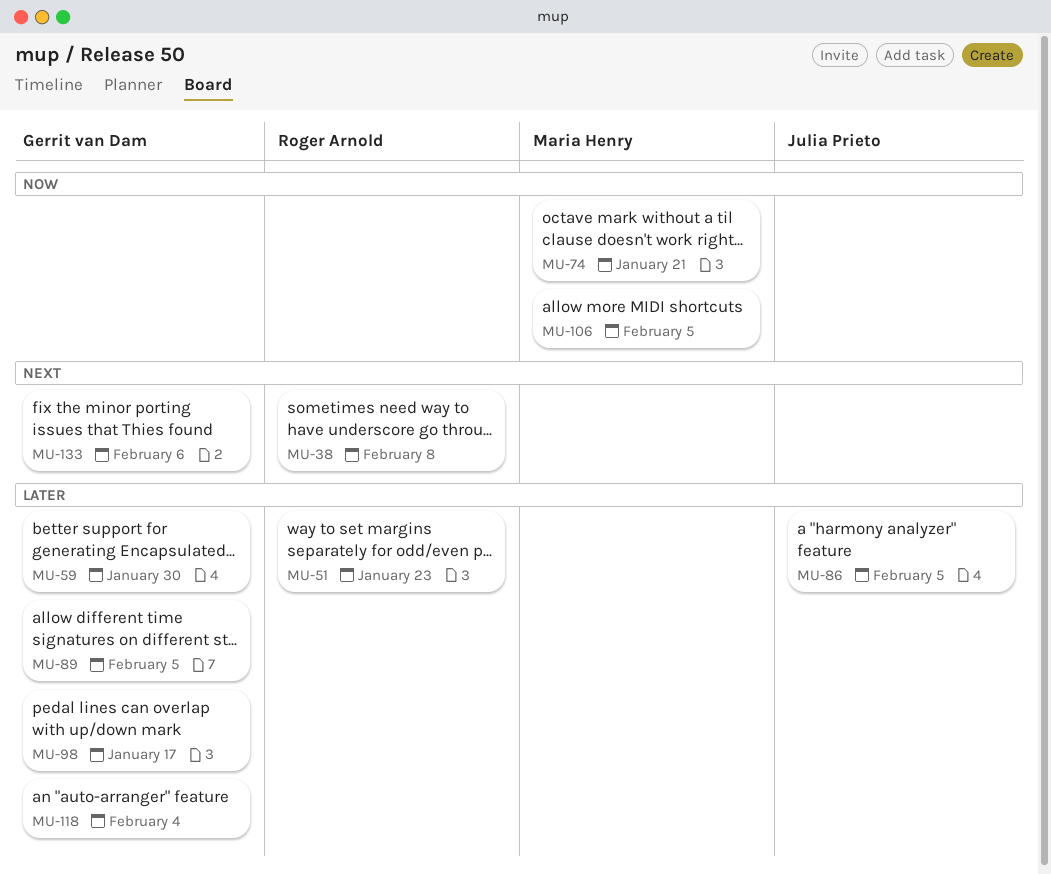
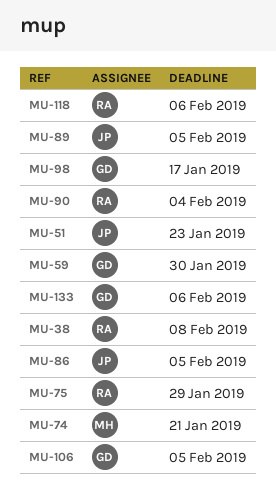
MU-51, owner: Roger Arnold -> Julia Prieto
MU-75: none -> present
MU-89, owner: Gerrit van Dam -> Julia Prieto
MU-90: none -> present
MU-106, owner: Maria Henry -> Gerrit van Dam
MU-118, owner: Gerrit van Dam -> Roger Arnold
MU-118, due: Feb 4 -> Feb 6

